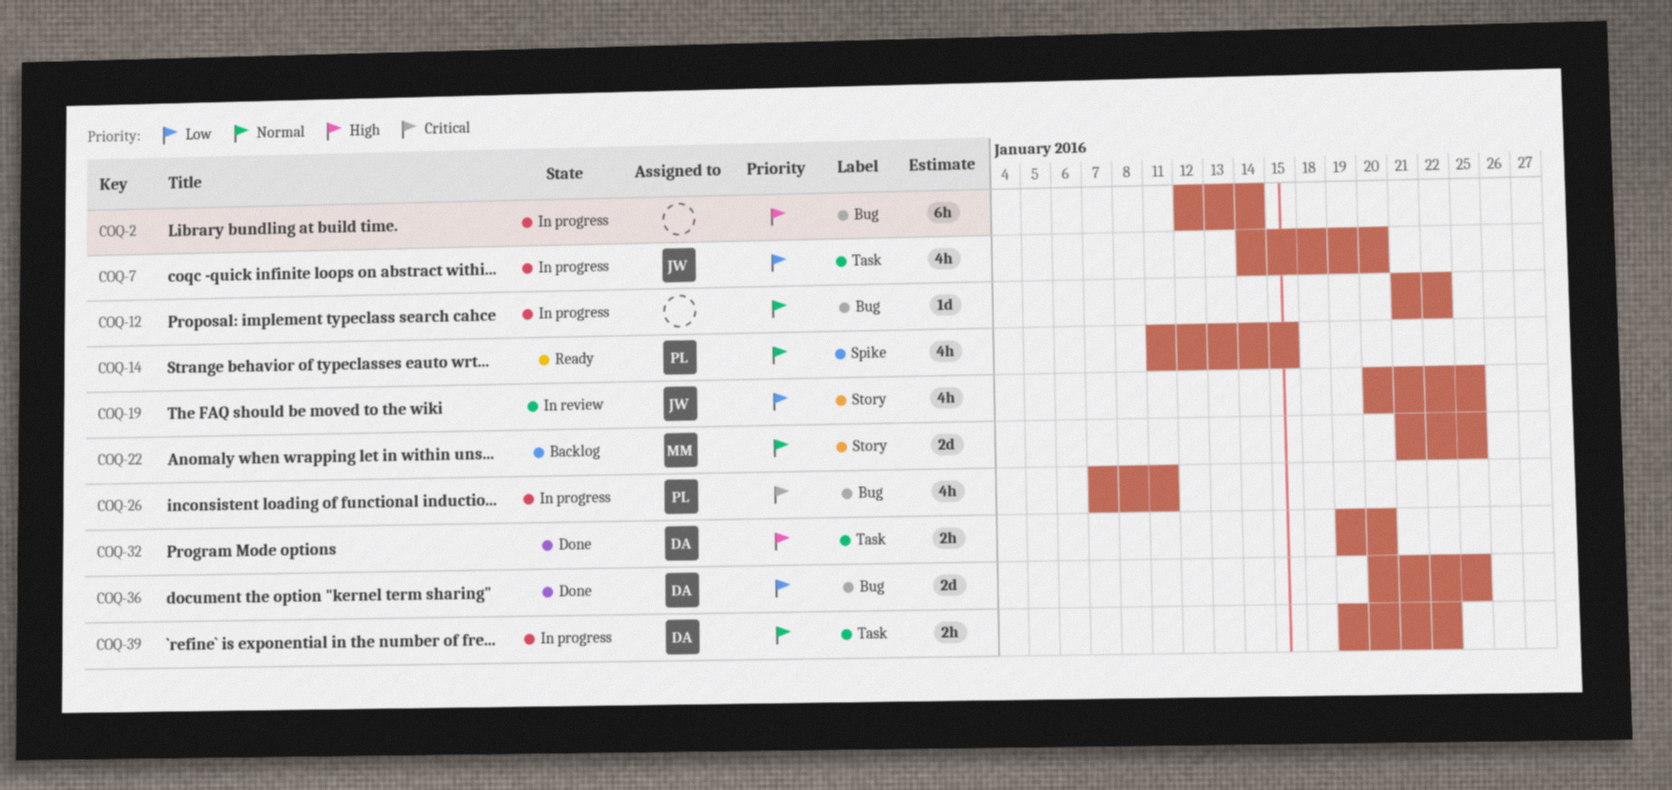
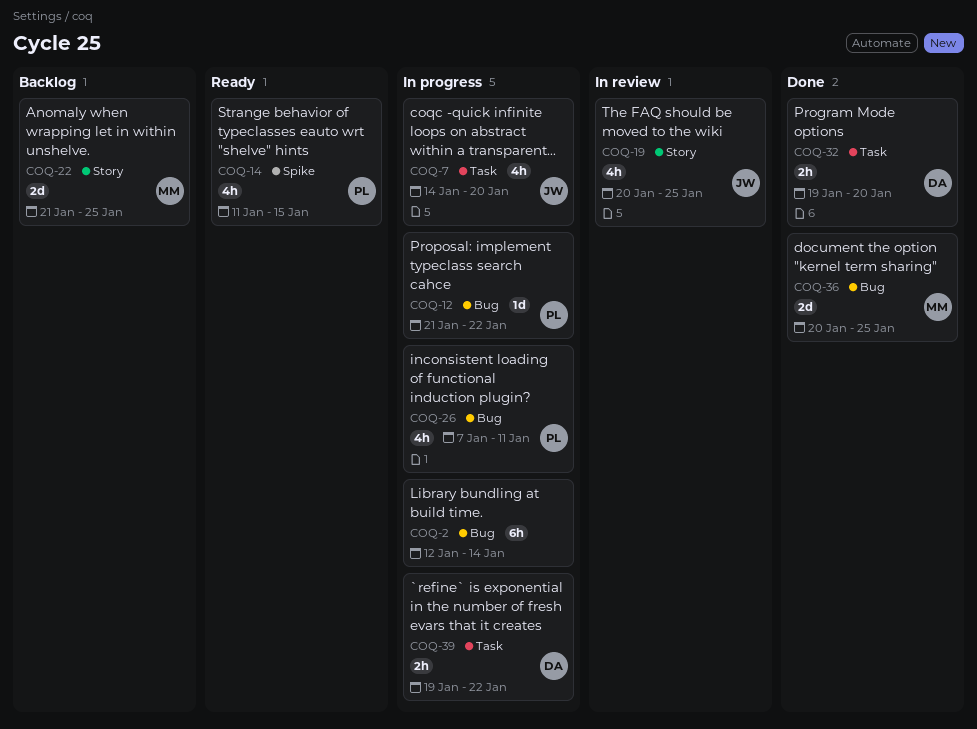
COQ-12, owner: none -> PL
COQ-36, owner: DA -> MM

